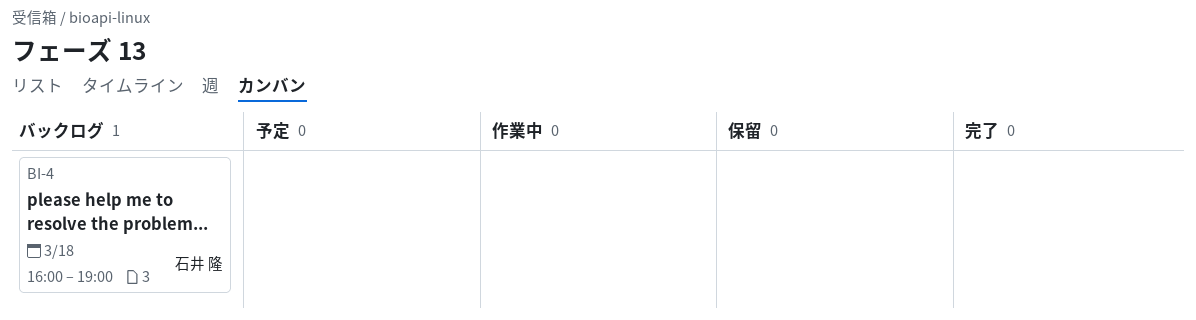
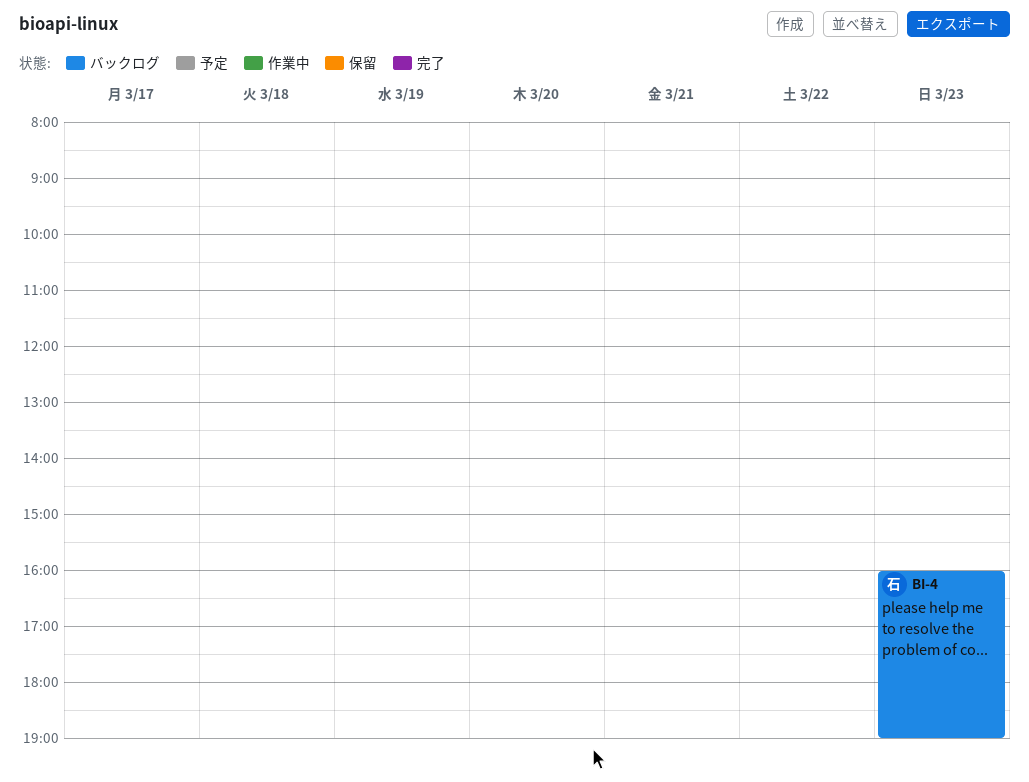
BI-4, day: Mar 18 -> Mar 23

